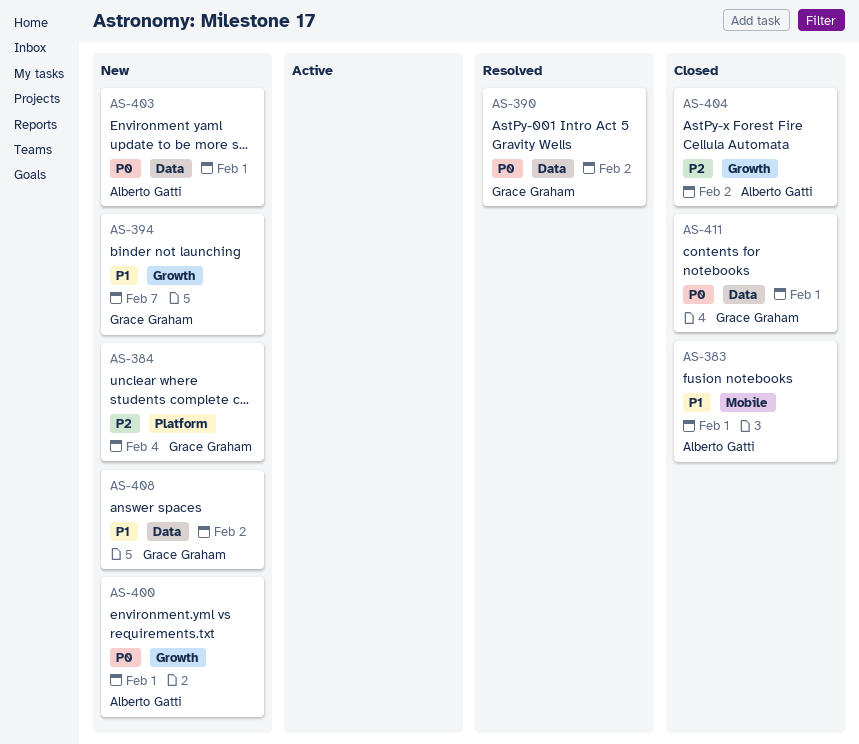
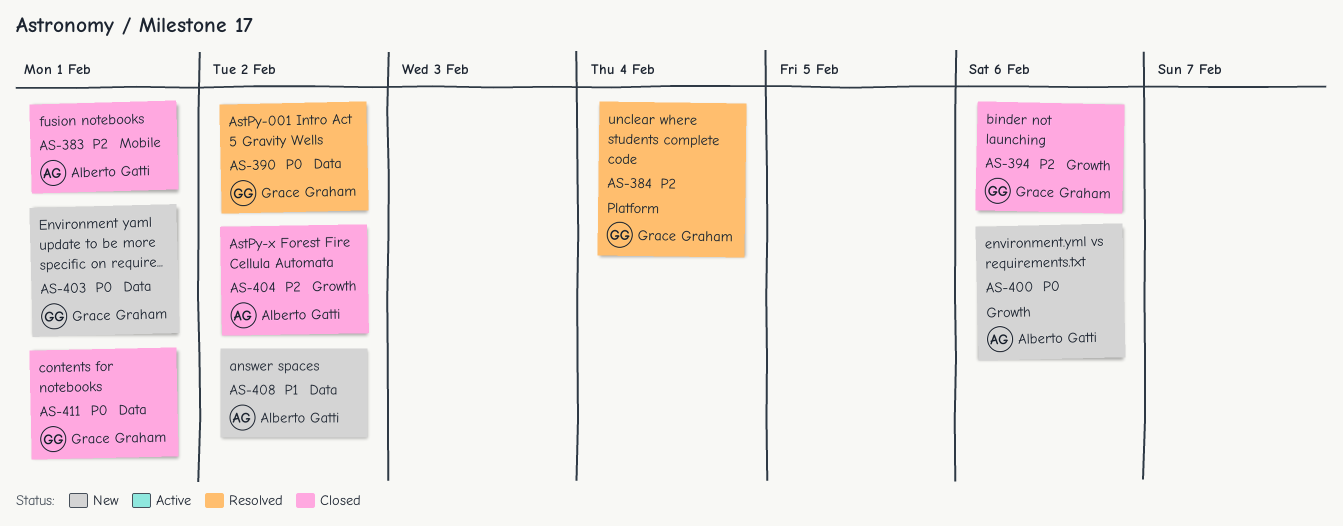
AS-383, priority: P1 -> P2
AS-384, status: New -> Resolved
AS-394, status: New -> Closed
AS-394, priority: P1 -> P2
AS-394, due: Feb 7 -> Feb 6
AS-400, due: Feb 1 -> Feb 6
AS-403, owner: Alberto Gatti -> Grace Graham
AS-408, owner: Grace Graham -> Alberto Gatti

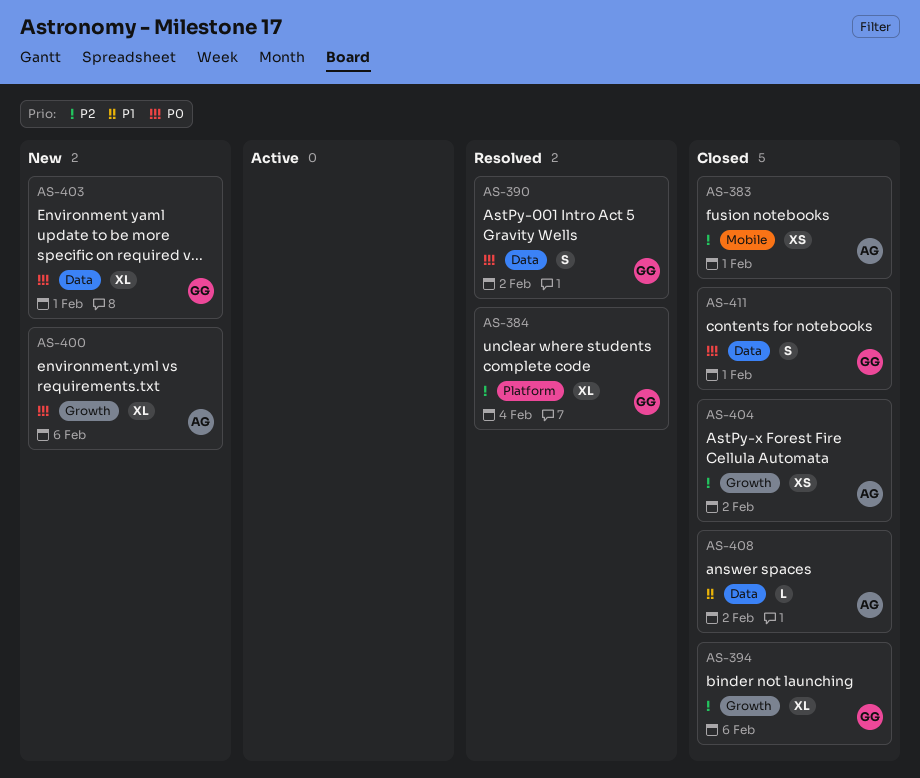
AS-408, status: New -> Closed

